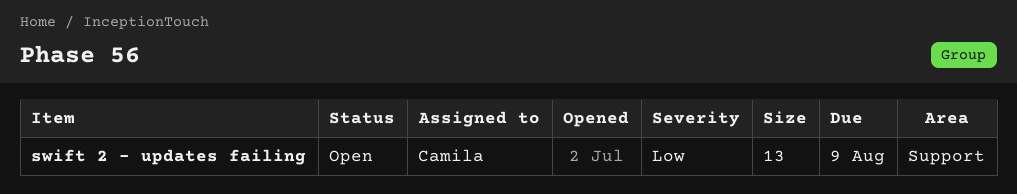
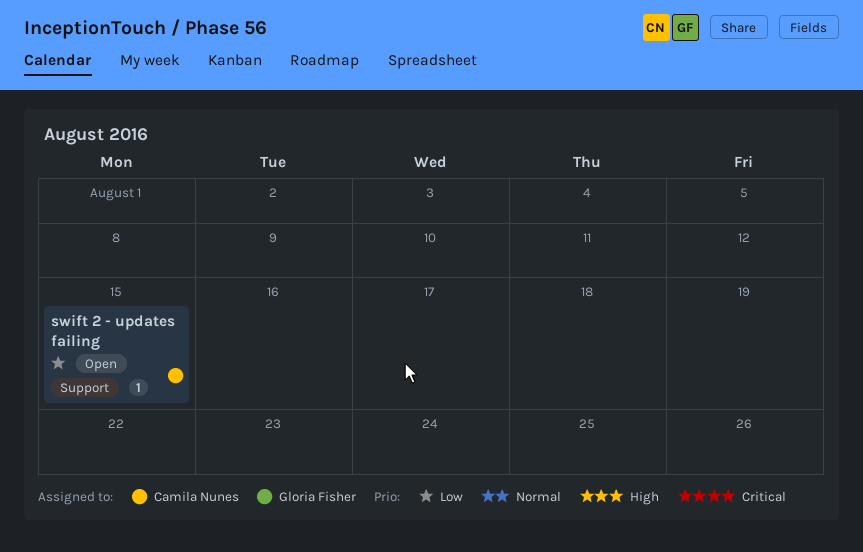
swift 2 - updates failing, estimate: 13 -> 1
swift 2 - updates failing, due: Aug 9 -> Aug 15

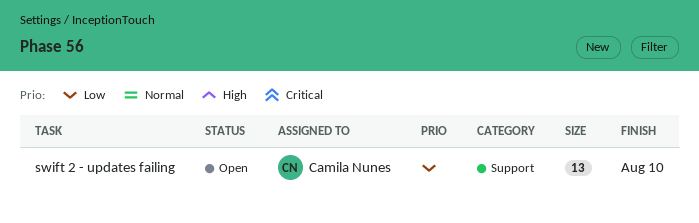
swift 2 - updates failing, estimate: 1 -> 13
swift 2 - updates failing, due: Aug 15 -> Aug 10

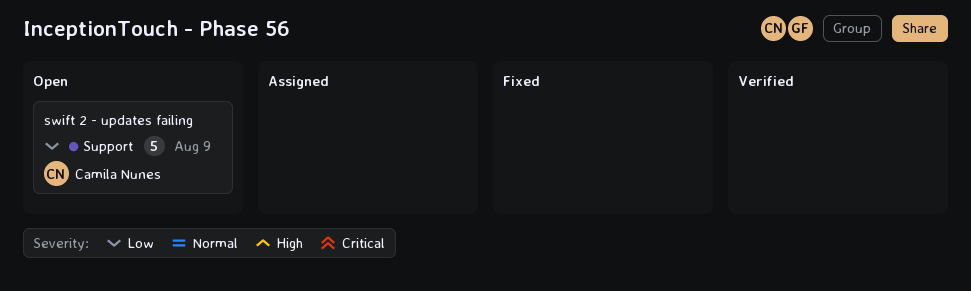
swift 2 - updates failing, estimate: 13 -> 5
swift 2 - updates failing, due: Aug 10 -> Aug 9

